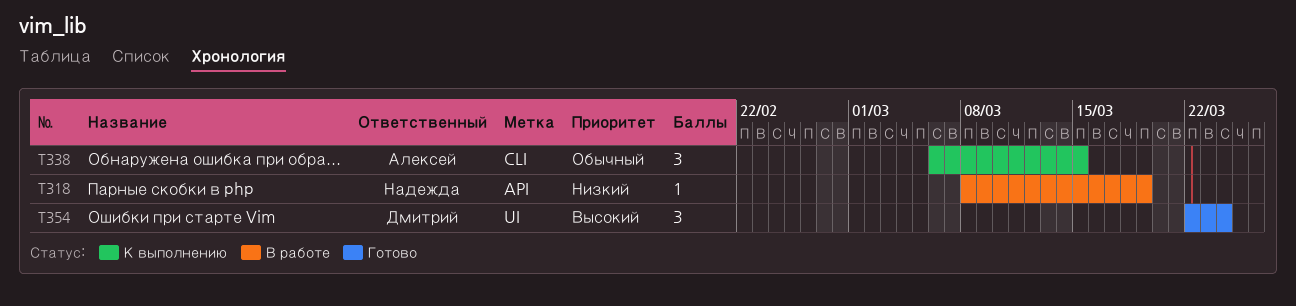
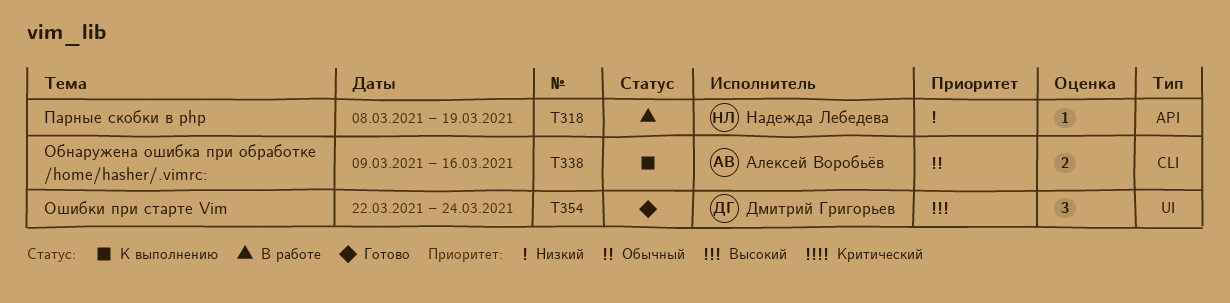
T338, estimate: 3 -> 2
T338, start: Mar 6 -> Mar 9
T338, due: Mar 15 -> Mar 16

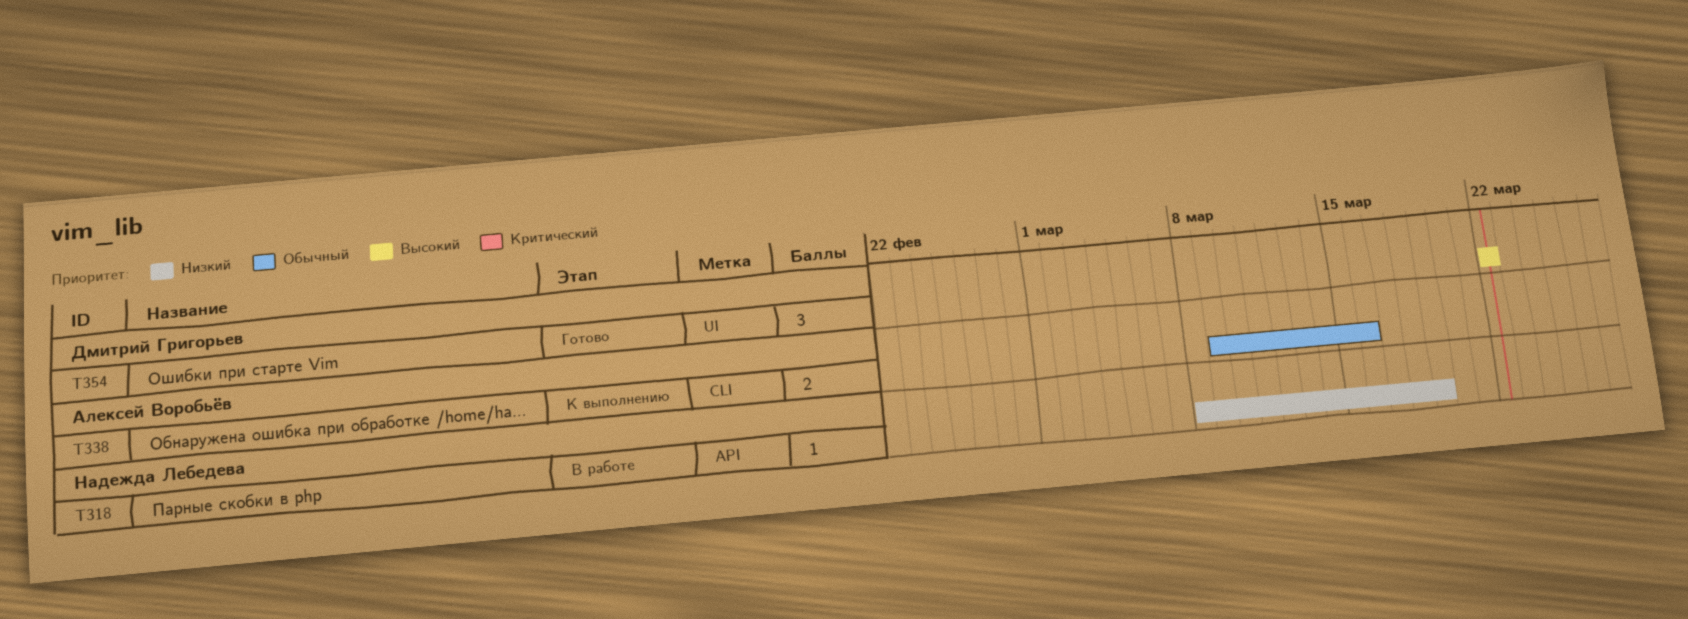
T354, due: Mar 24 -> Mar 22

